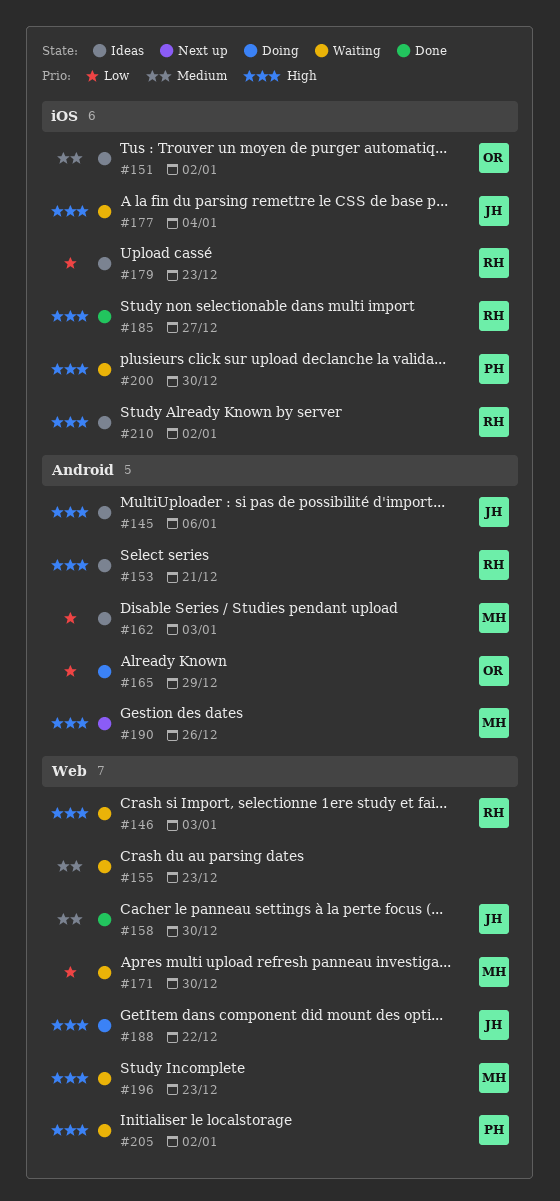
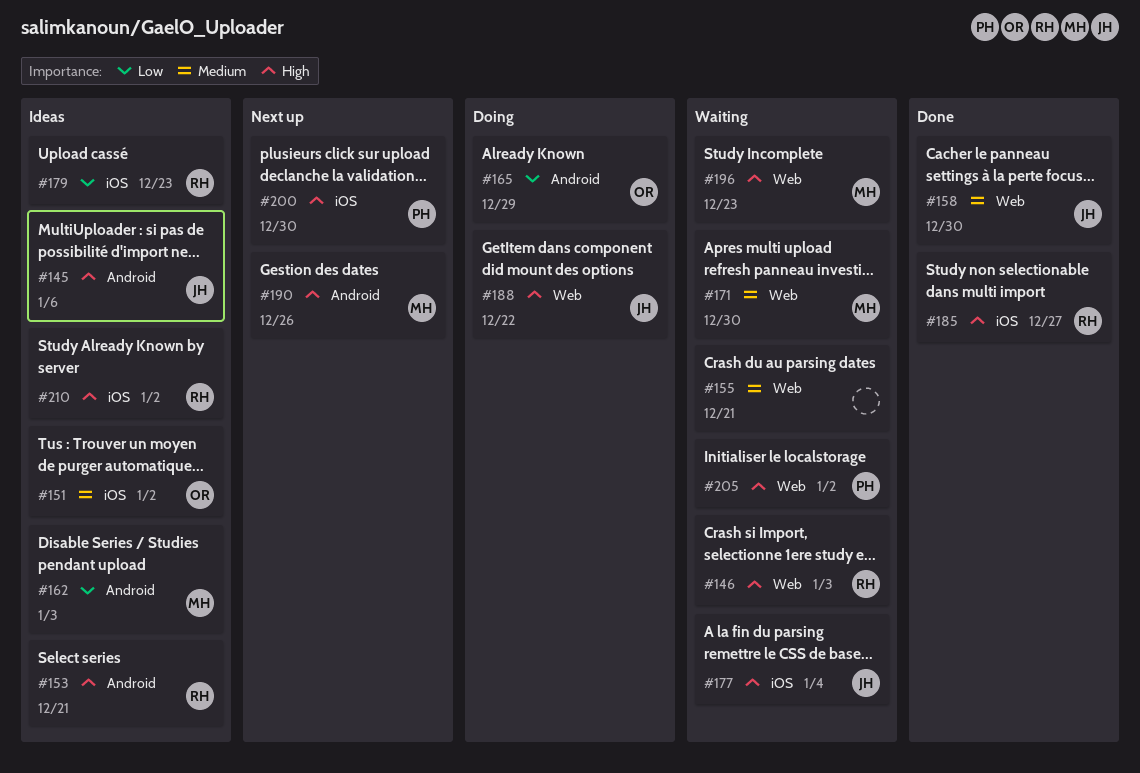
#155, due: Dec 23 -> Dec 21
#171, priority: Low -> Medium
#200, status: Waiting -> Next up

